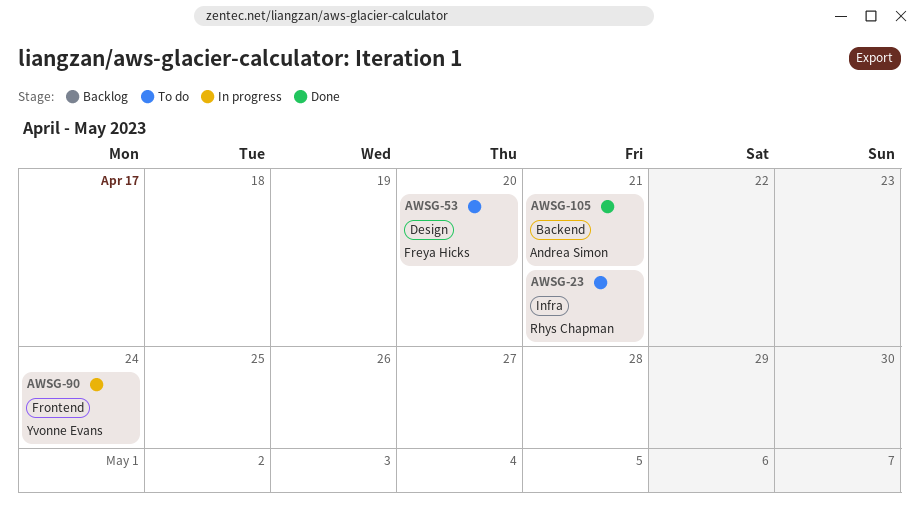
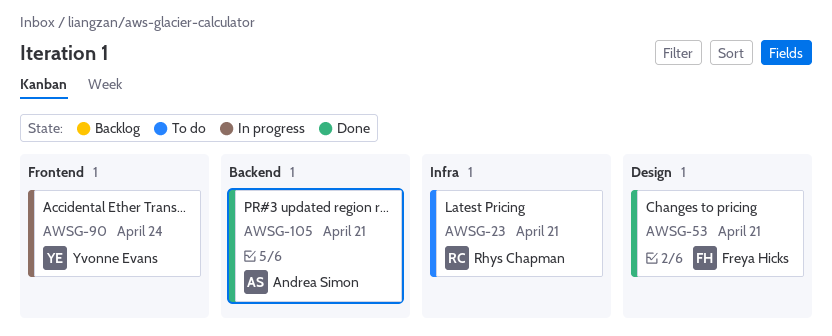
AWSG-53, status: To do -> Done
AWSG-53, due: Apr 20 -> Apr 21

